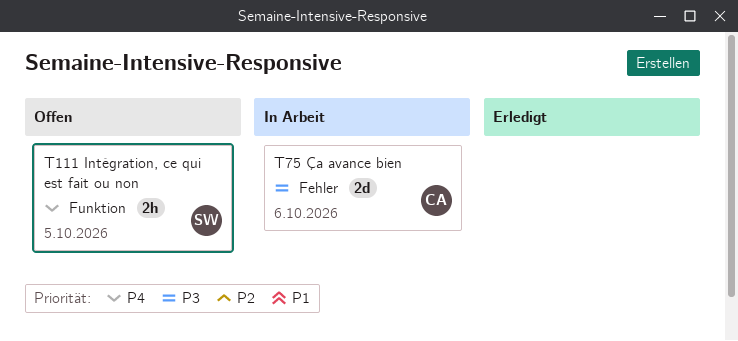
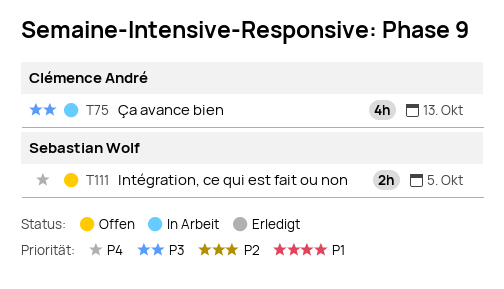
T75, estimate: 2d -> 4h
T75, due: Oct 6 -> Oct 13

